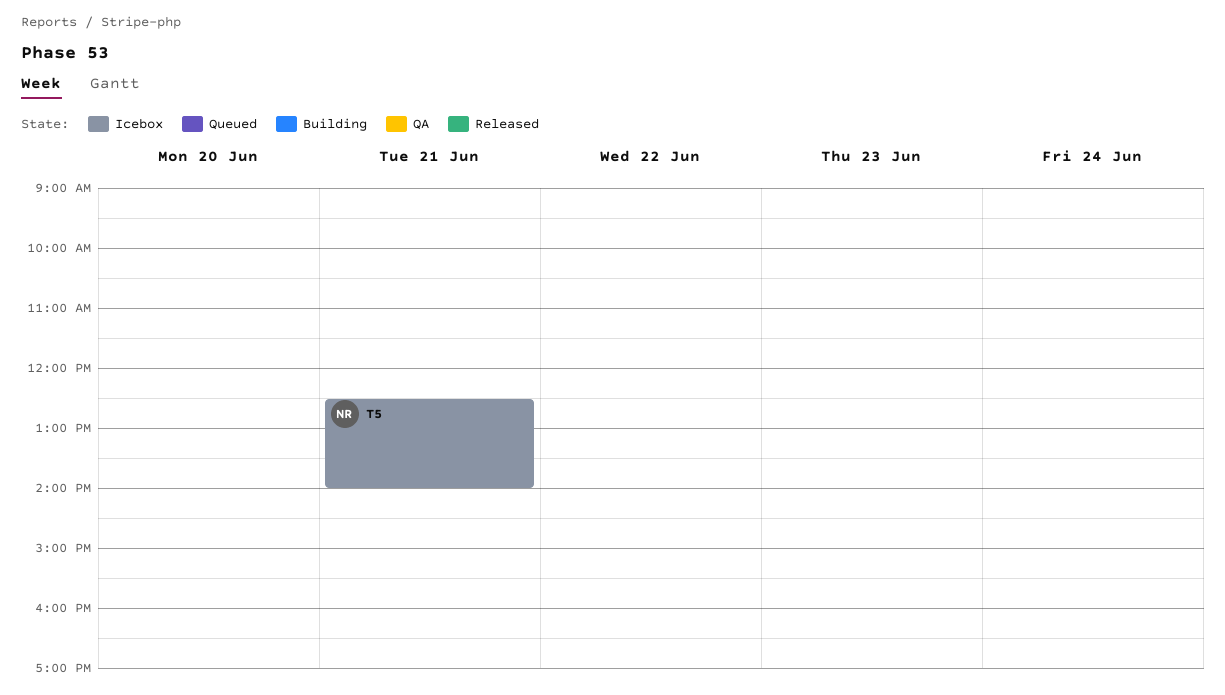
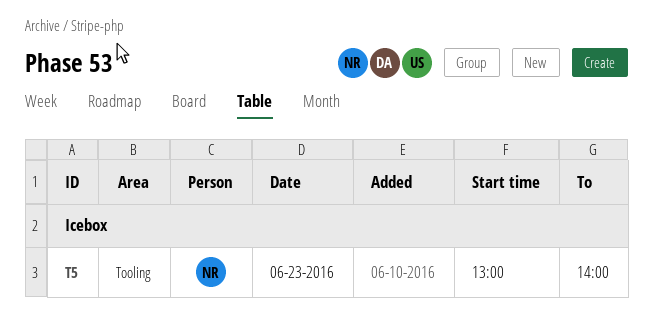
T5, day: Jun 21 -> Jun 23
T5, begins: 12:30 -> 13:00

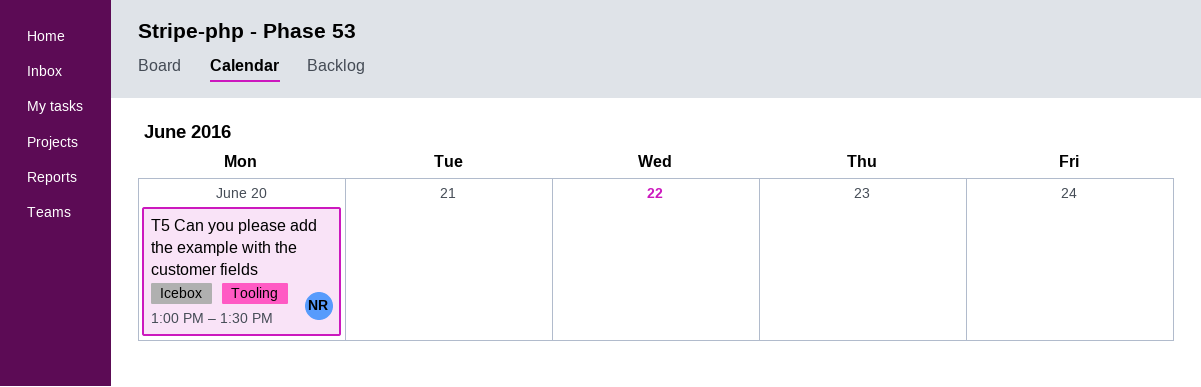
T5, day: Jun 23 -> Jun 20
T5, ends: 14:00 -> 13:30

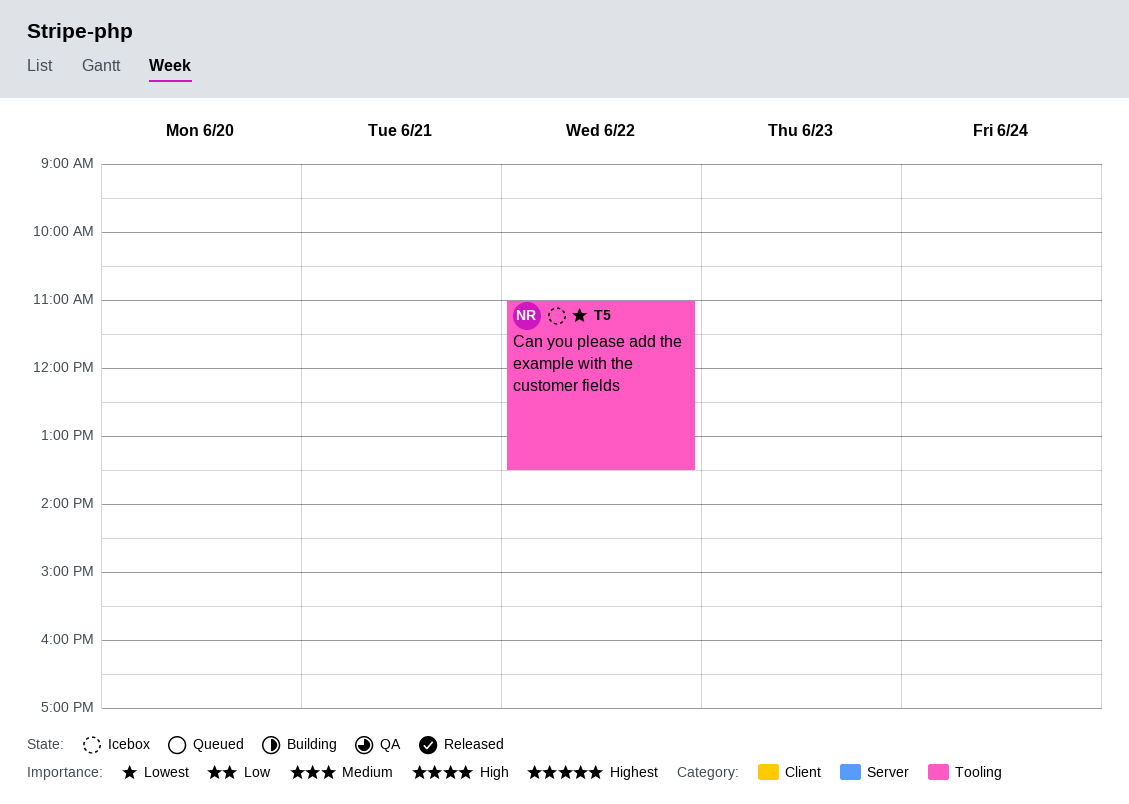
T5, day: Jun 20 -> Jun 22
T5, begins: 13:00 -> 11:00

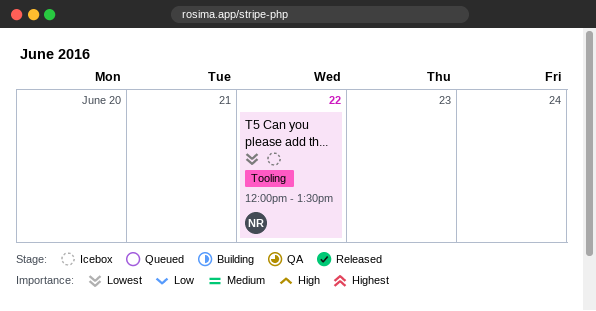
T5, begins: 11:00 -> 12:00

